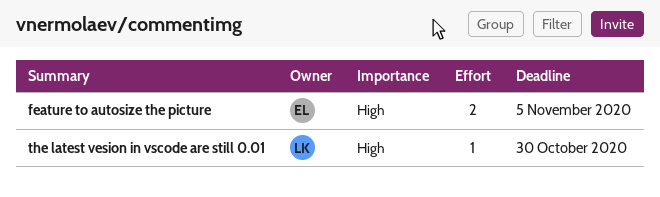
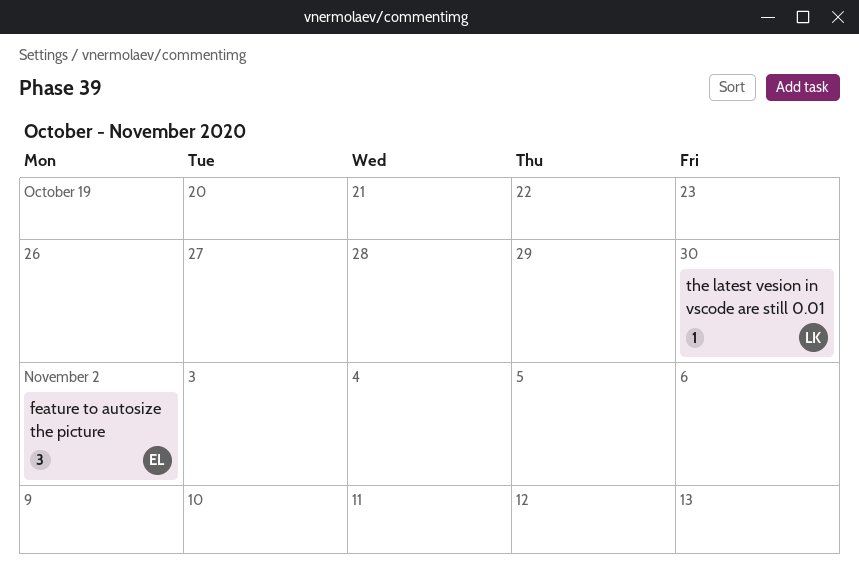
feature to autosize the picture, estimate: 2 -> 3
feature to autosize the picture, due: Nov 5 -> Nov 2

